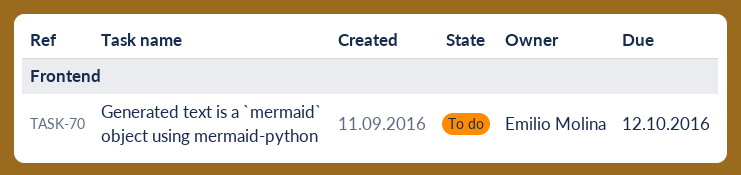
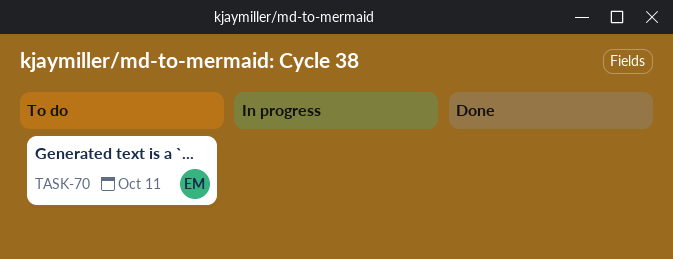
TASK-70, due: Oct 12 -> Oct 11

